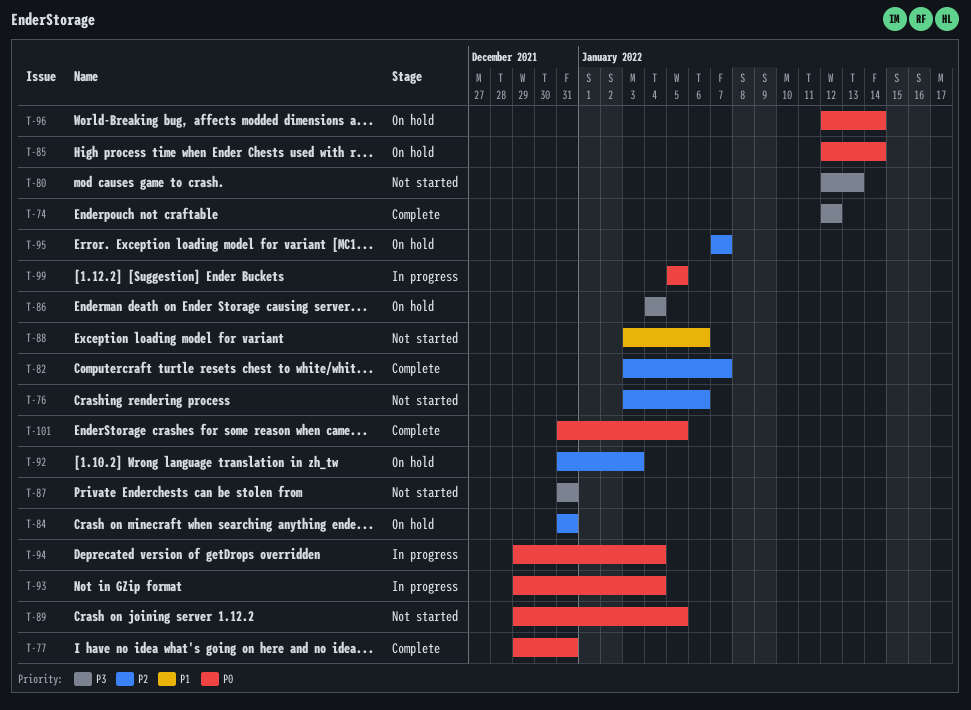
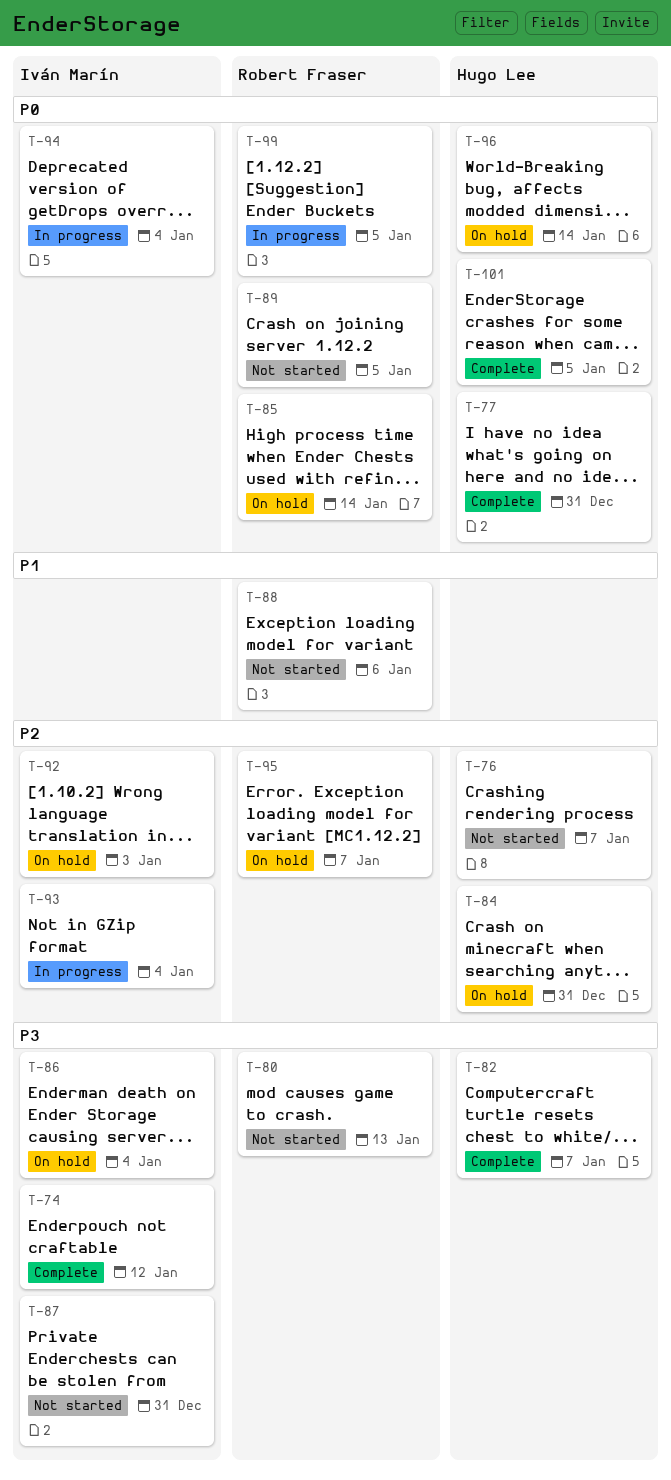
T-76, due: Jan 6 -> Jan 7
T-82, priority: P2 -> P3
T-93, priority: P0 -> P2

